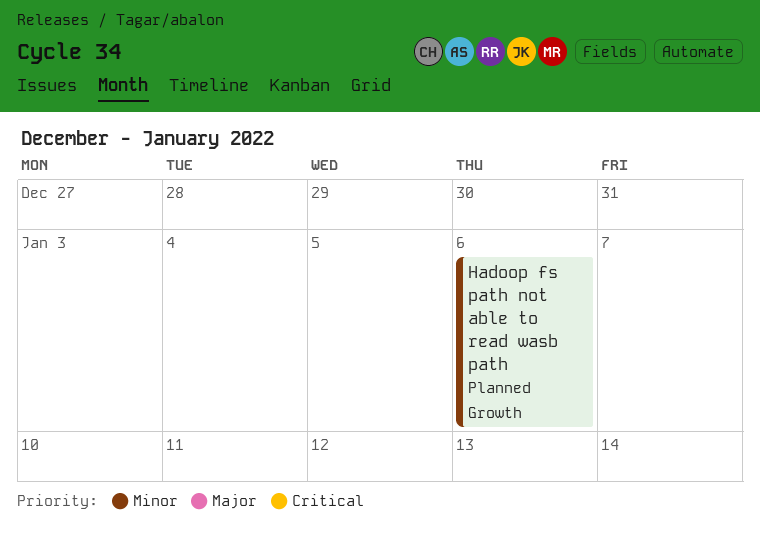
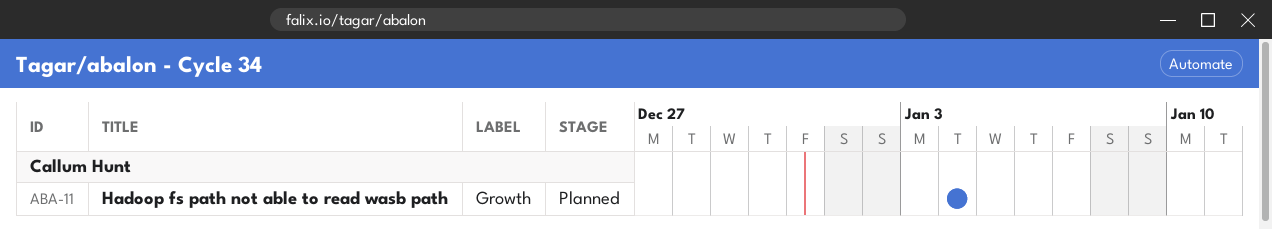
Hadoop fs path not able to read wasb path, due: Jan 6 -> Jan 4

